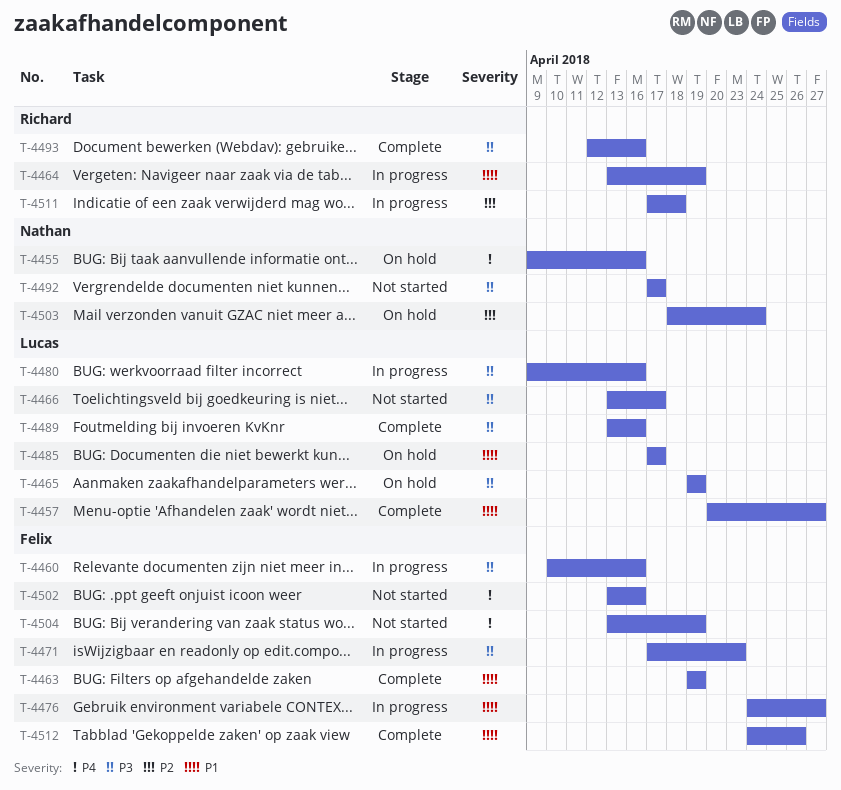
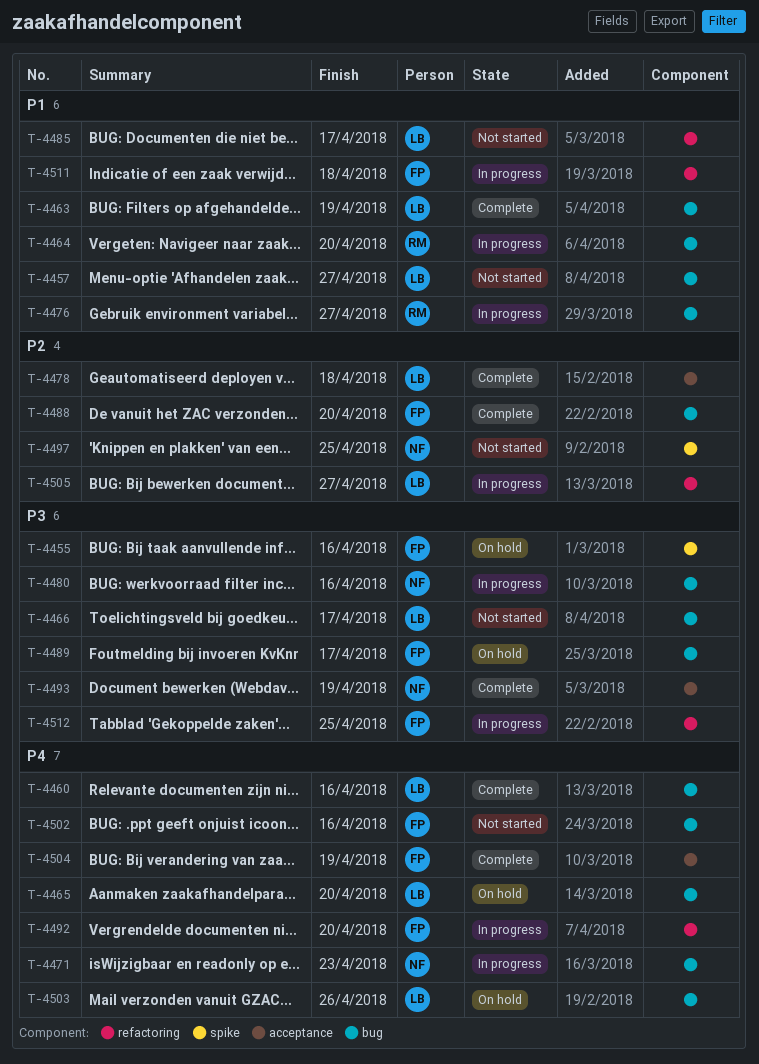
T-4455, owner: Nathan -> Felix
T-4455, priority: P4 -> P3
T-4457, status: Complete -> Not started
T-4460, status: In progress -> Complete
T-4460, owner: Felix -> Lucas
T-4460, priority: P3 -> P4
T-4463, owner: Felix -> Lucas
T-4464, due: Apr 19 -> Apr 20
T-4465, priority: P3 -> P4
T-4465, due: Apr 19 -> Apr 20
T-4471, owner: Felix -> Nathan
T-4471, priority: P3 -> P4
T-4476, owner: Felix -> Richard
T-4478: none -> present
T-4480, owner: Lucas -> Nathan
T-4485, status: On hold -> Not started
T-4488: none -> present
T-4489, status: Complete -> On hold
T-4489, owner: Lucas -> Felix
T-4489, due: Apr 16 -> Apr 17
T-4492, status: Not started -> In progress
T-4492, owner: Nathan -> Felix
T-4492, priority: P3 -> P4
T-4492, due: Apr 17 -> Apr 20
T-4493, owner: Richard -> Nathan
T-4493, due: Apr 16 -> Apr 19
T-4497: none -> present
T-4503, owner: Nathan -> Lucas
T-4503, priority: P2 -> P4
T-4503, due: Apr 24 -> Apr 26
T-4504, status: Not started -> Complete
T-4505: none -> present
T-4511, owner: Richard -> Felix
T-4511, priority: P2 -> P1
T-4512, status: Complete -> In progress
T-4512, priority: P1 -> P3
T-4512, due: Apr 26 -> Apr 25

